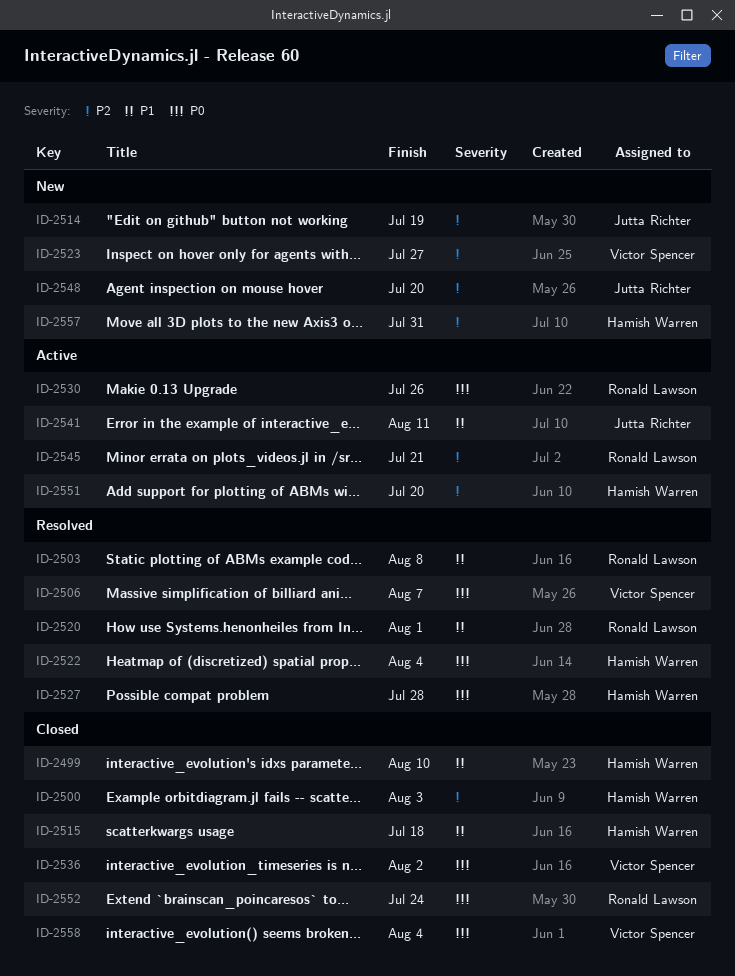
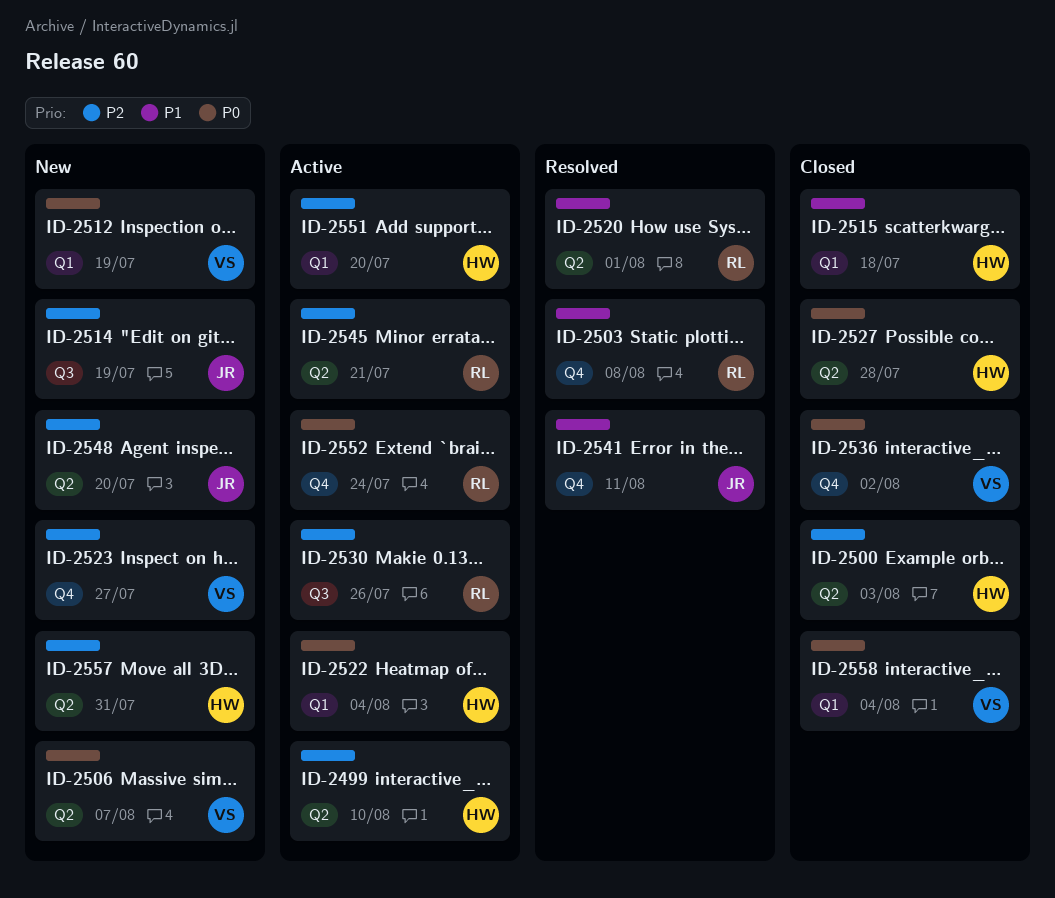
ID-2499, status: Closed -> Active
ID-2499, priority: P1 -> P2
ID-2506, status: Resolved -> New
ID-2512: none -> present
ID-2522, status: Resolved -> Active
ID-2527, status: Resolved -> Closed
ID-2530, priority: P0 -> P2
ID-2541, status: Active -> Resolved
ID-2552, status: Closed -> Active

